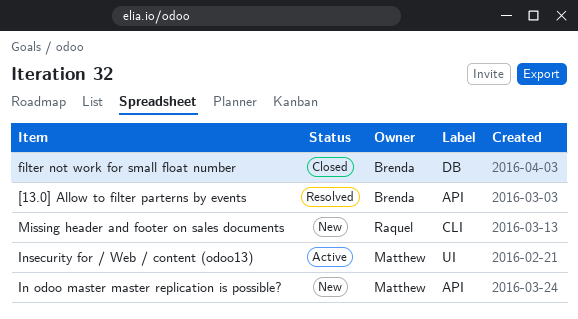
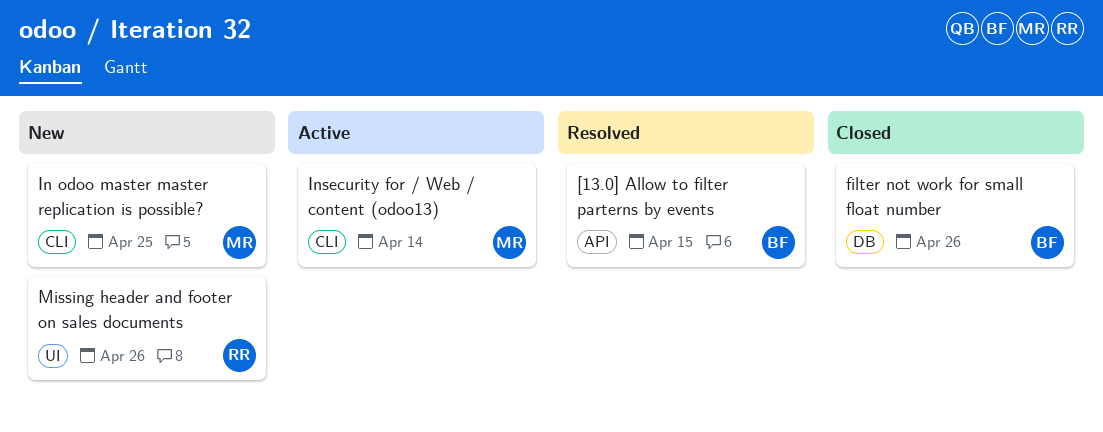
In odoo master master replication is possible?, label: API -> CLI
Insecurity for / Web / content (odoo13), label: UI -> CLI
Missing header and footer on sales documents, label: CLI -> UI

